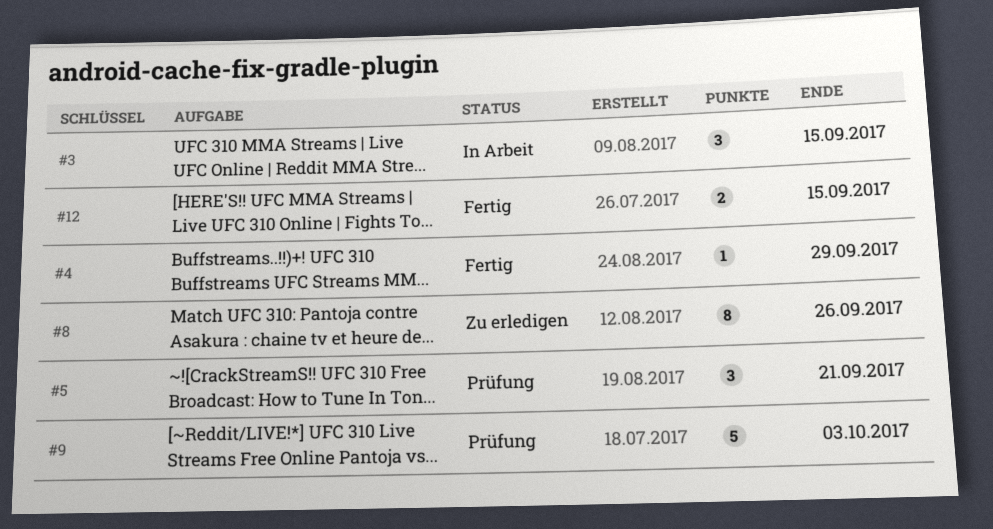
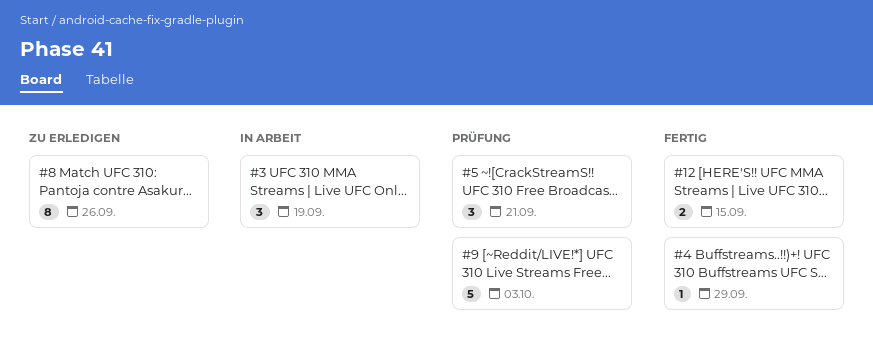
#3, due: Sep 15 -> Sep 19

